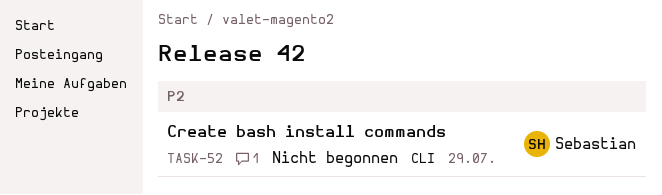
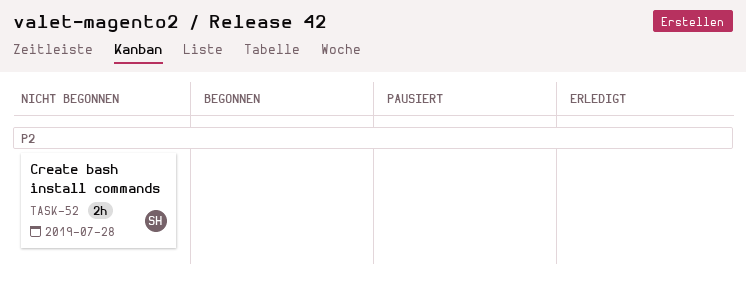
TASK-52, due: Jul 29 -> Jul 28

